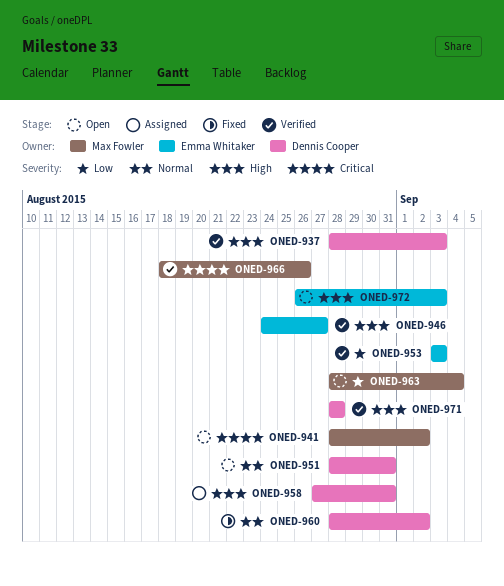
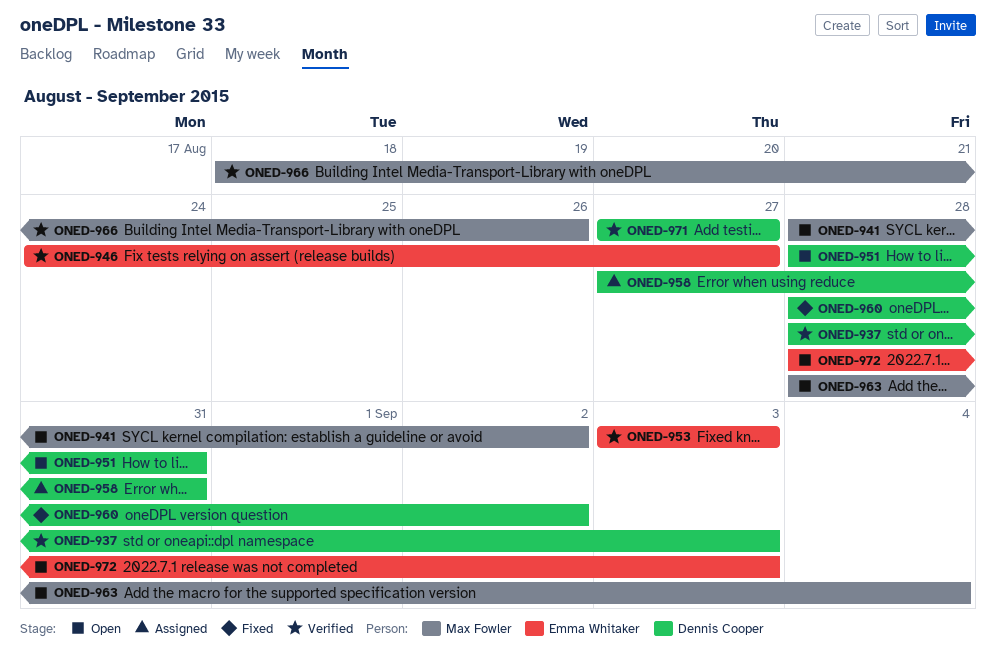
ONED-971, start: Aug 28 -> Aug 27
ONED-971, due: Aug 28 -> Aug 27
ONED-972, start: Aug 26 -> Aug 28

